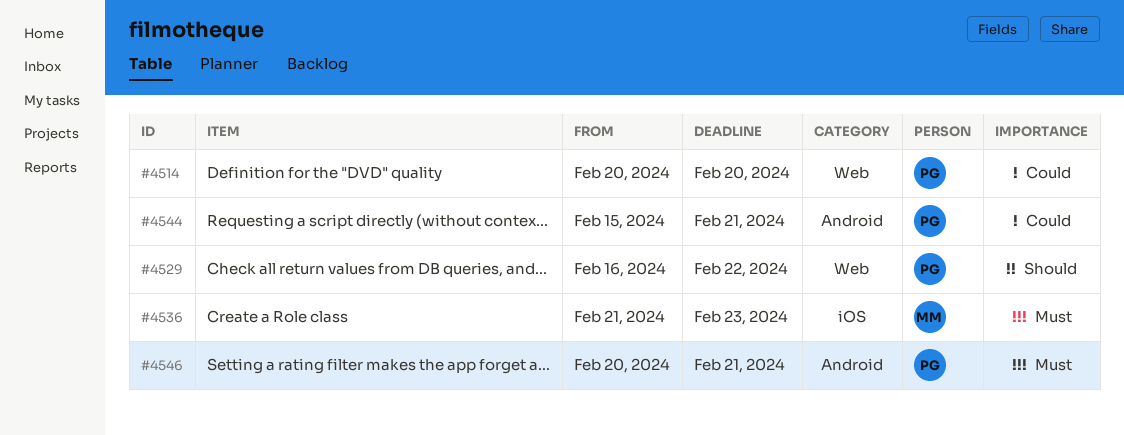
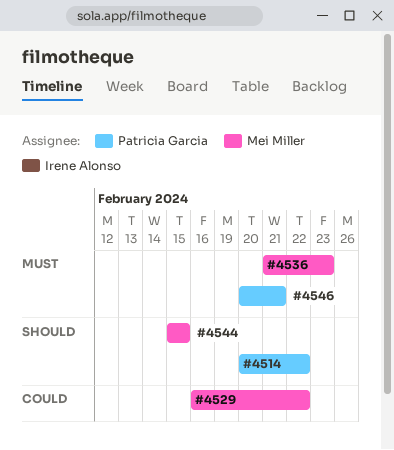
#4514, priority: Could -> Should
#4514, due: Feb 20 -> Feb 22
#4529, owner: Patricia Garcia -> Mei Miller
#4529, priority: Should -> Could
#4544, owner: Patricia Garcia -> Mei Miller
#4544, priority: Could -> Should
#4544, due: Feb 21 -> Feb 15

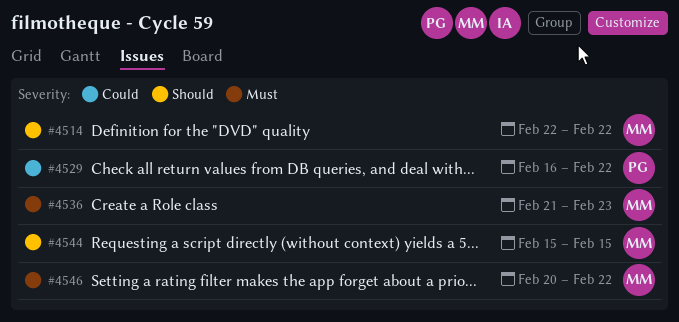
#4514, owner: Patricia Garcia -> Mei Miller
#4514, start: Feb 20 -> Feb 22
#4529, owner: Mei Miller -> Patricia Garcia
#4546, owner: Patricia Garcia -> Mei Miller
#4546, due: Feb 21 -> Feb 22

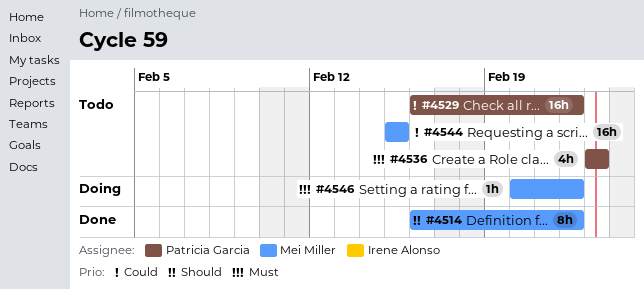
#4514, start: Feb 22 -> Feb 16
#4536, owner: Mei Miller -> Patricia Garcia
#4536, start: Feb 21 -> Feb 23
#4544, priority: Should -> Could

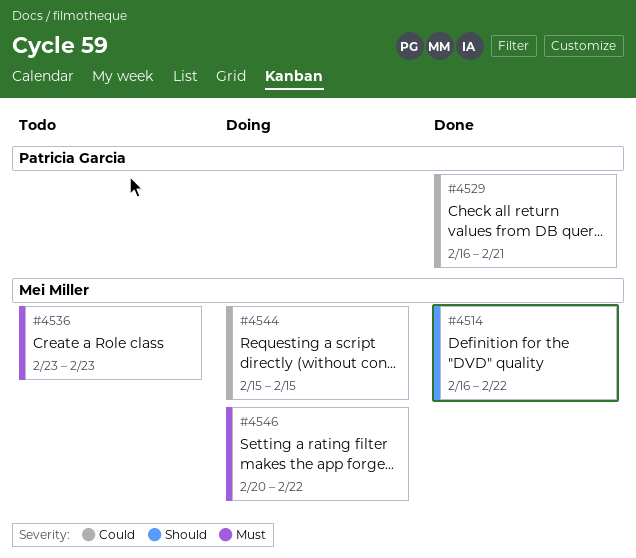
#4529, status: Todo -> Done
#4529, due: Feb 22 -> Feb 21
#4536, owner: Patricia Garcia -> Mei Miller
#4544, status: Todo -> Doing

